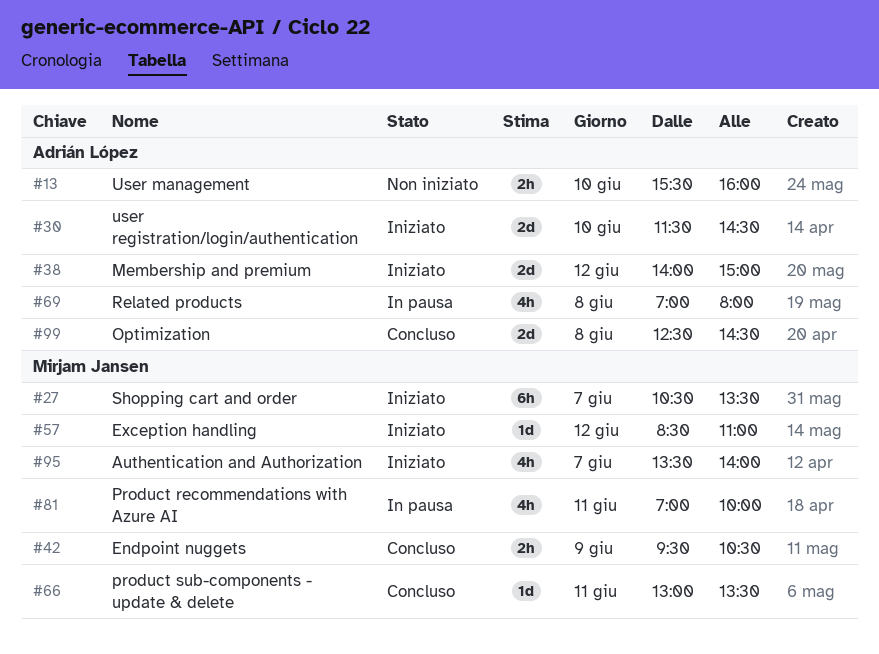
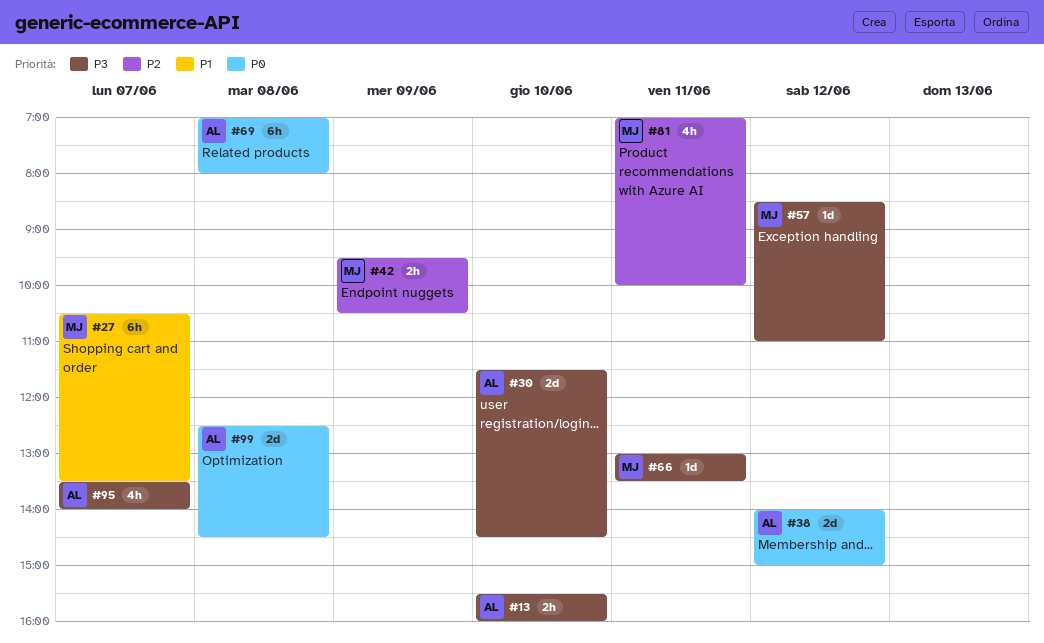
#69, estimate: 4h -> 6h
#95, owner: Mirjam Jansen -> Adrián López

